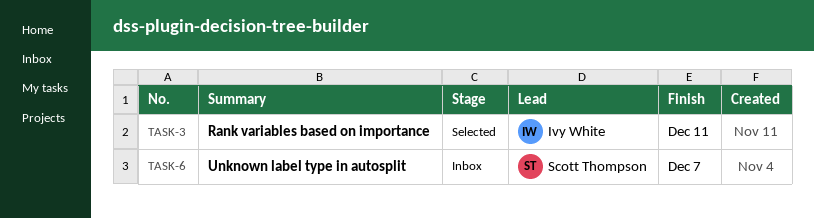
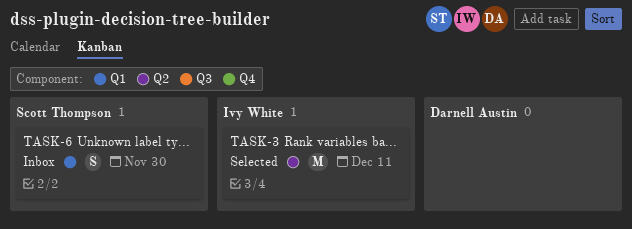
TASK-6, due: Dec 7 -> Nov 30

